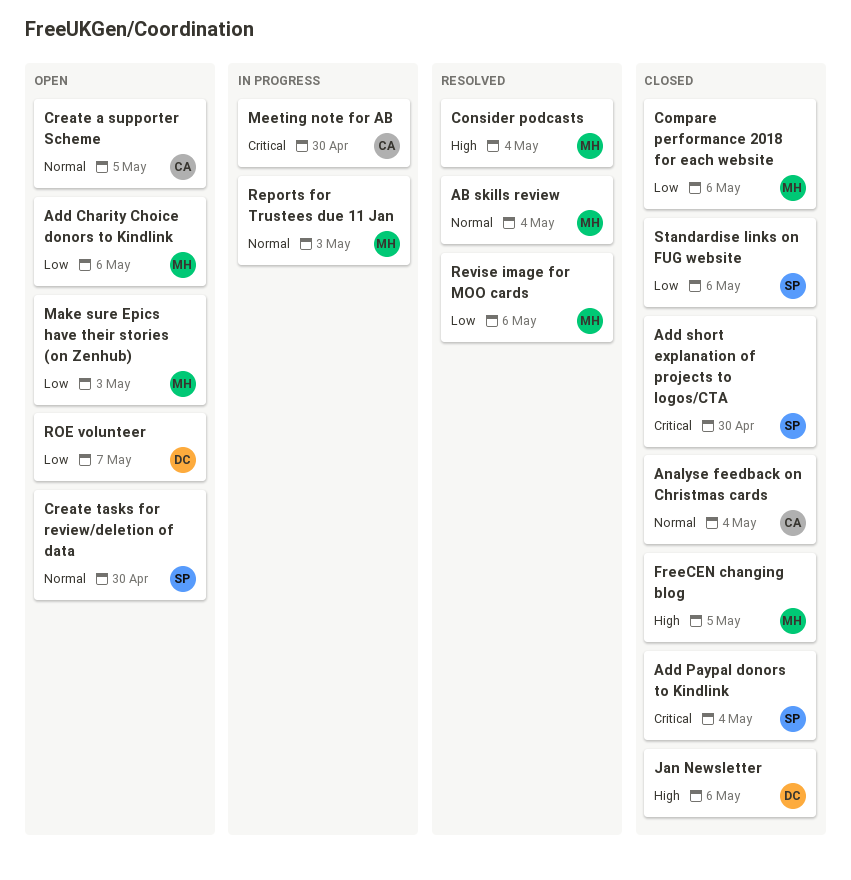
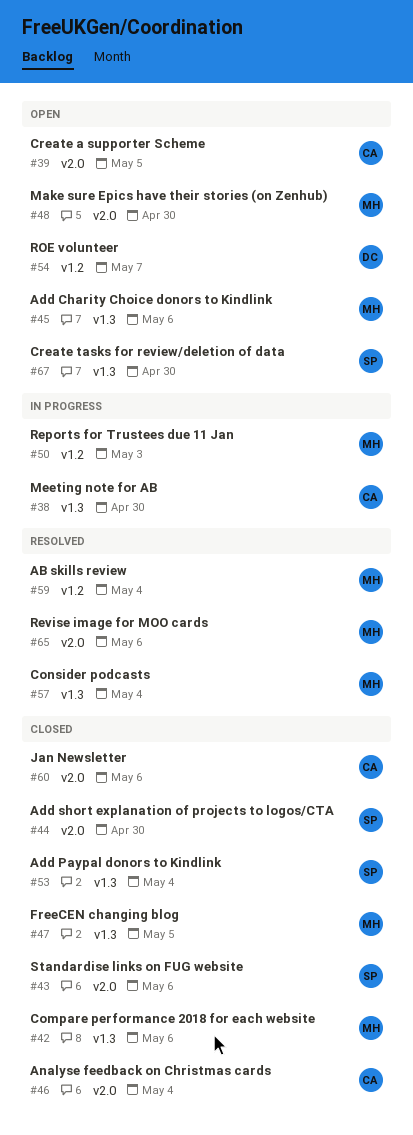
Jan Newsletter, owner: DC -> CA
Make sure Epics have their stories (on Zenhub), due: May 3 -> Apr 30

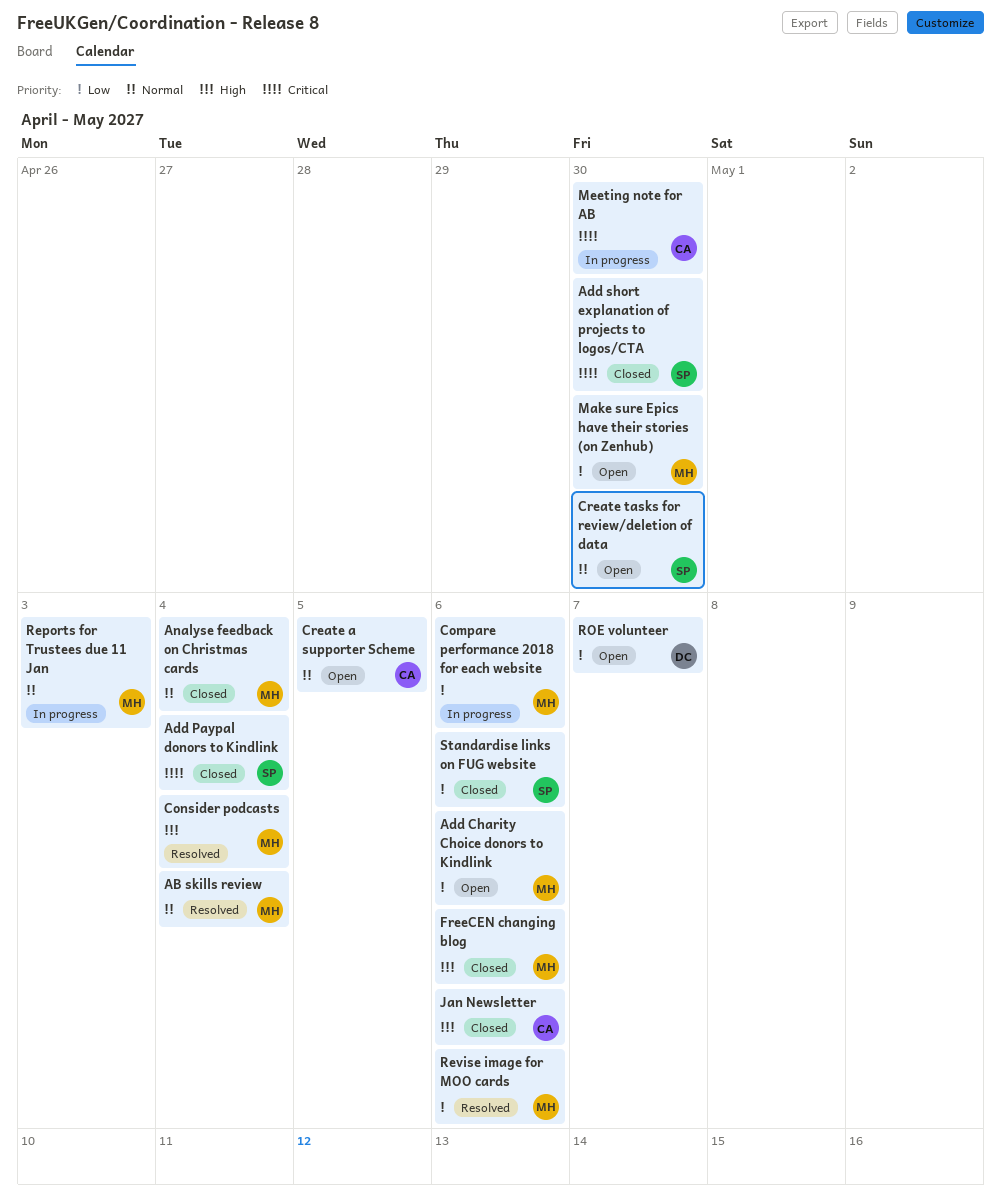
Analyse feedback on Christmas cards, owner: CA -> MH
Compare performance 2018 for each website, status: Closed -> In progress
FreeCEN changing blog, due: May 5 -> May 6

